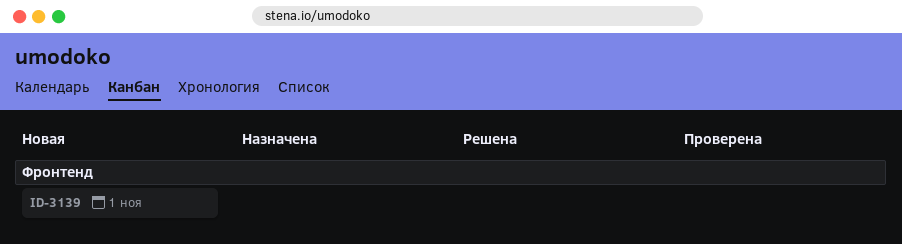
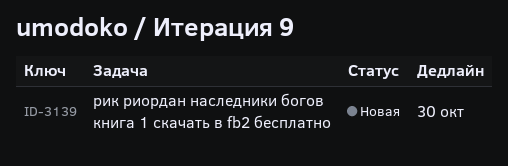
ID-3139, due: Nov 1 -> Oct 30

